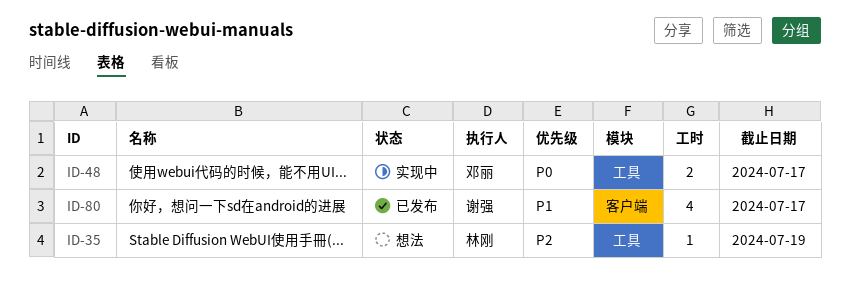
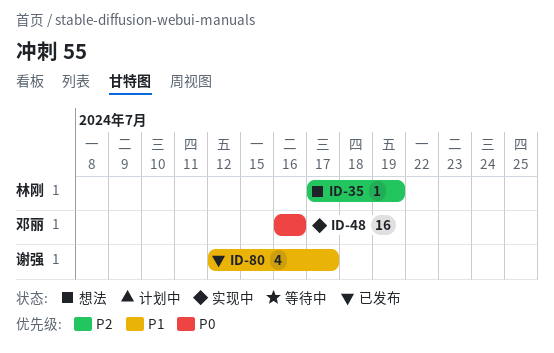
ID-48, estimate: 2 -> 16
ID-48, due: Jul 17 -> Jul 16

